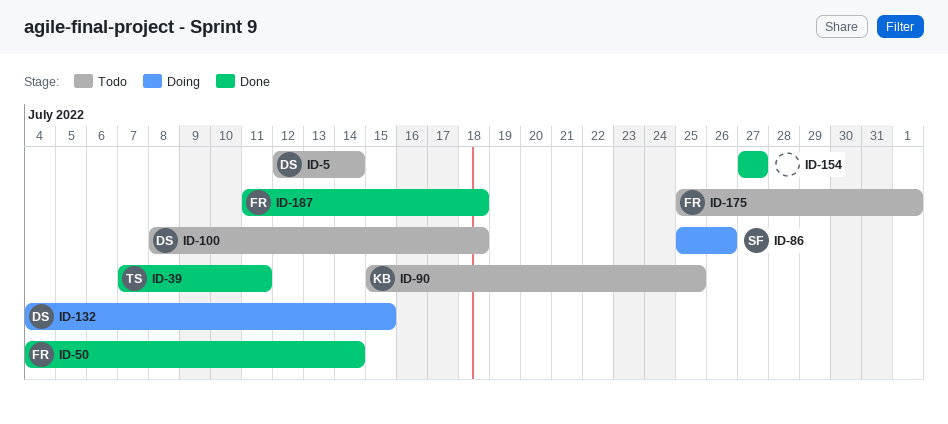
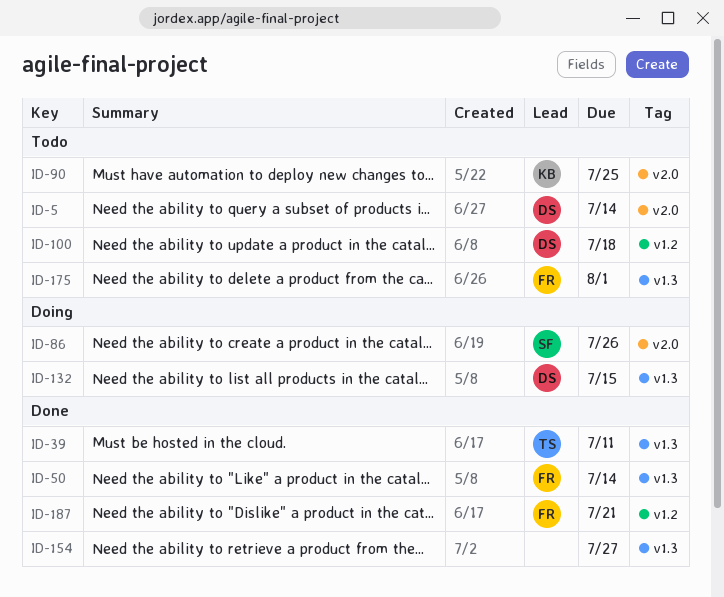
ID-187, due: Jul 18 -> Jul 21

